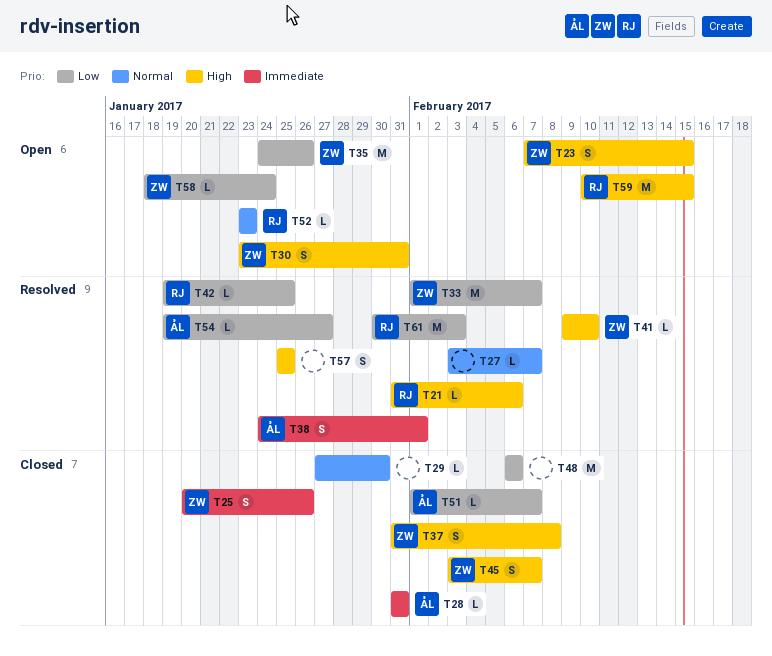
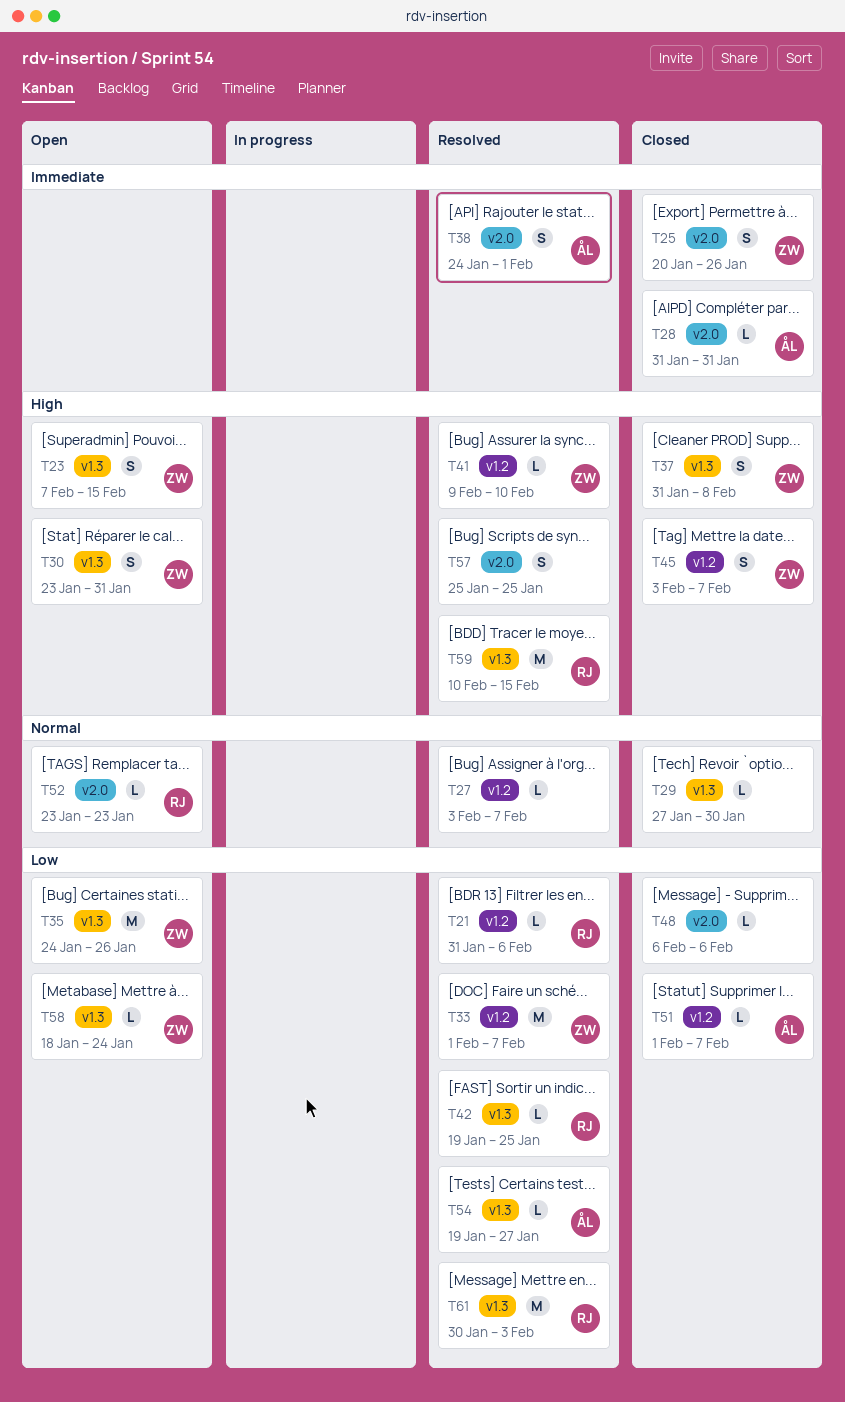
T21, priority: High -> Low
T48, estimate: M -> L
T59, status: Open -> Resolved

